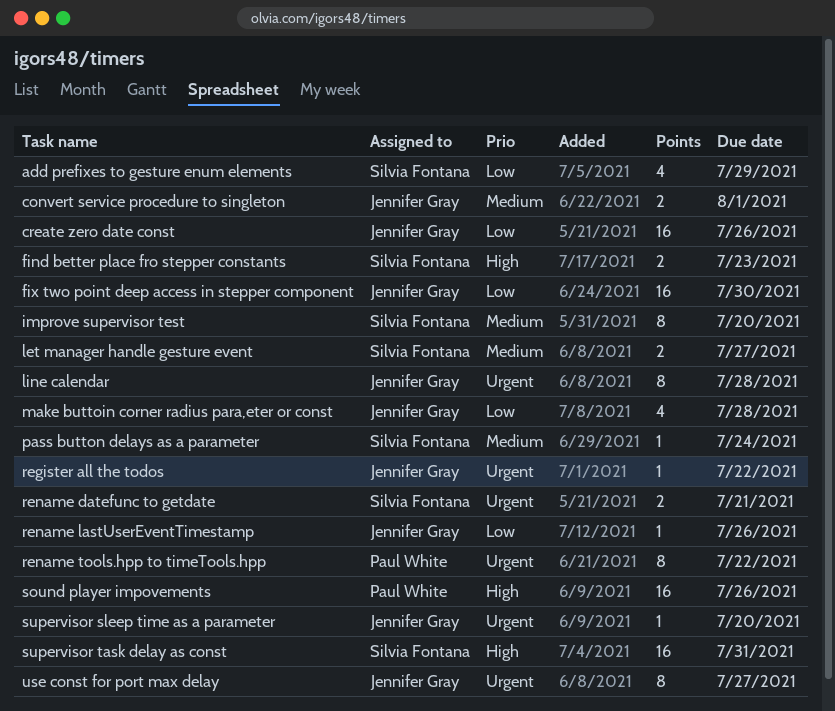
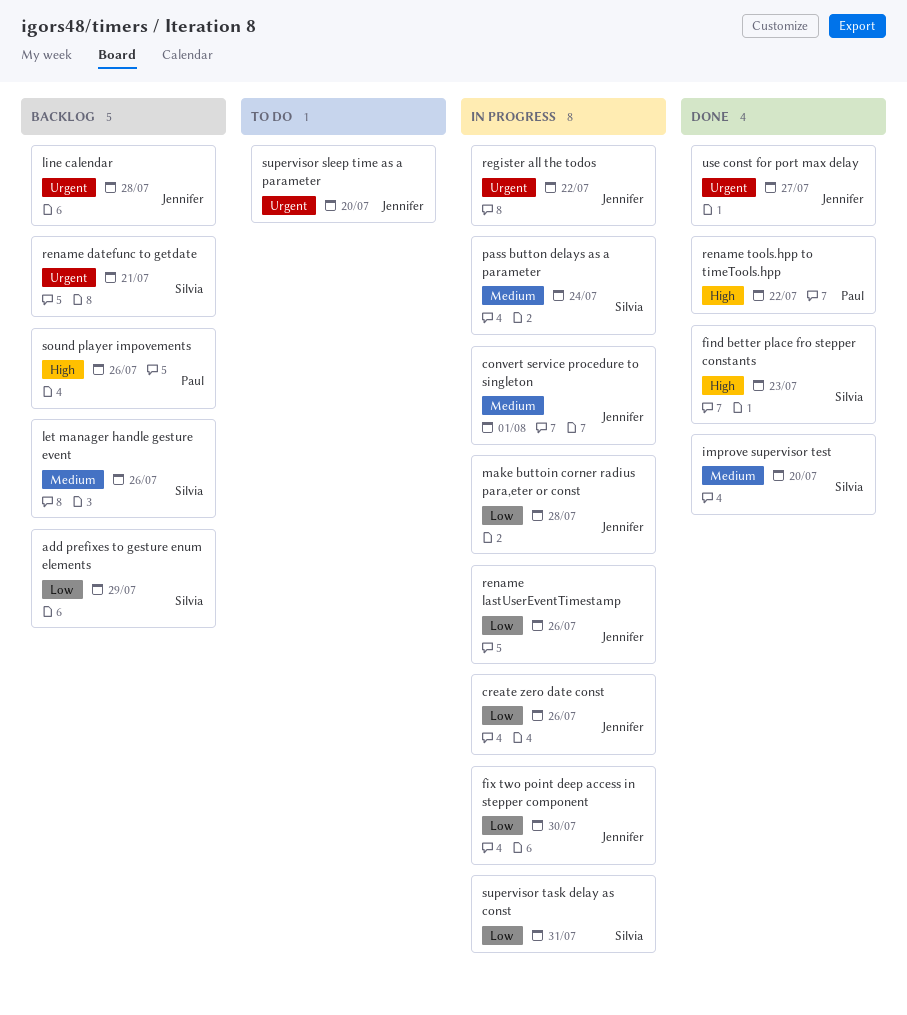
let manager handle gesture event, due: Jul 27 -> Jul 26
rename tools.hpp to timeTools.hpp, priority: Urgent -> High
supervisor task delay as const, priority: High -> Low

